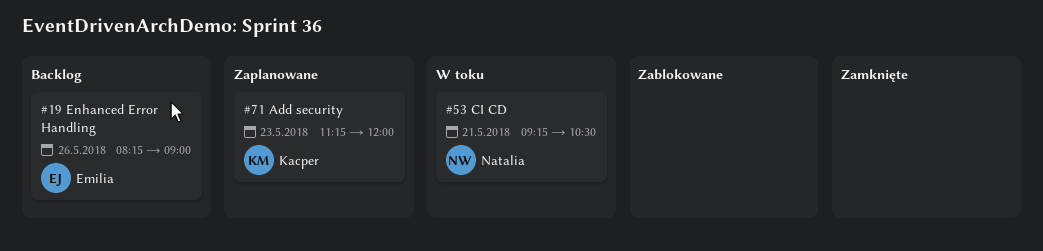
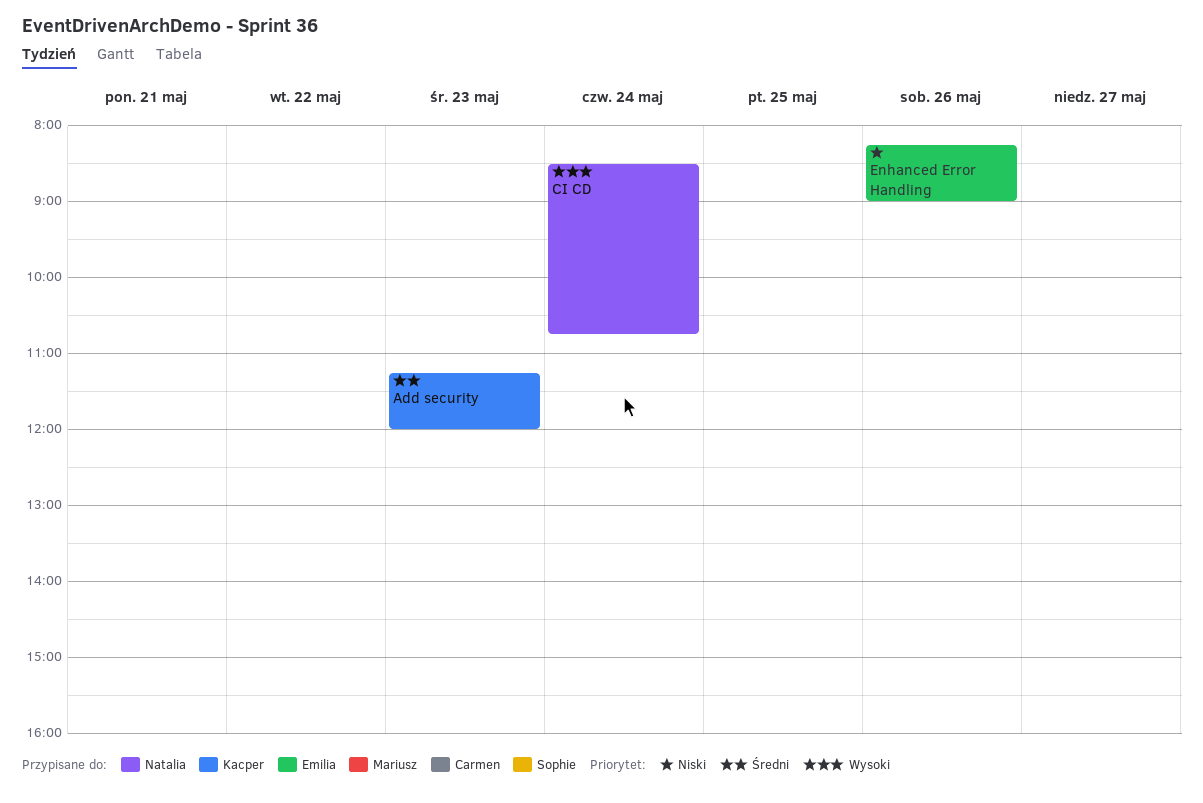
CI CD, day: May 21 -> May 24
CI CD, begins: 09:15 -> 08:30
CI CD, ends: 10:30 -> 10:45

